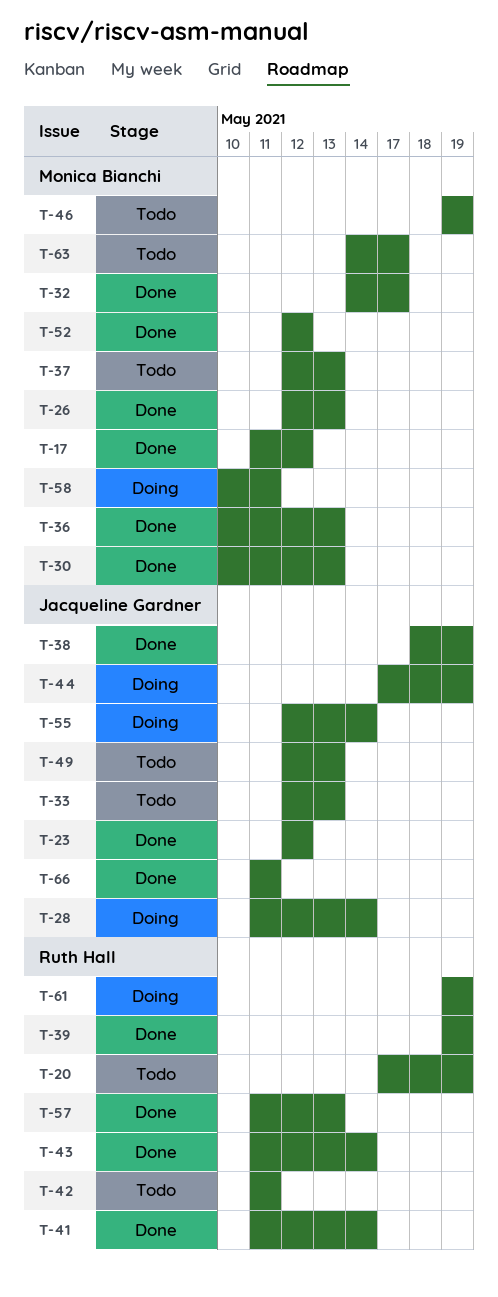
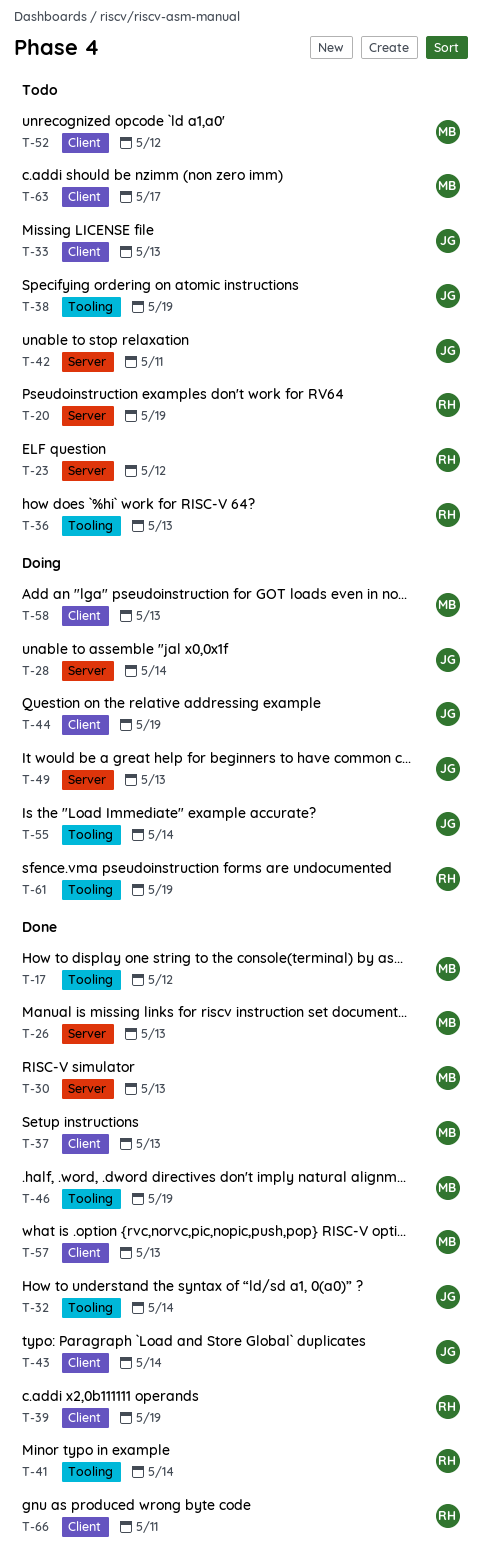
T-23, status: Done -> Todo
T-23, owner: Jacqueline Gardner -> Ruth Hall
T-32, owner: Monica Bianchi -> Jacqueline Gardner
T-32, due: May 17 -> May 14
T-36, status: Done -> Todo
T-36, owner: Monica Bianchi -> Ruth Hall
T-37, status: Todo -> Done
T-38, status: Done -> Todo
T-42, owner: Ruth Hall -> Jacqueline Gardner
T-43, owner: Ruth Hall -> Jacqueline Gardner
T-46, status: Todo -> Done
T-49, status: Todo -> Doing
T-52, status: Done -> Todo
T-57, owner: Ruth Hall -> Monica Bianchi
T-58, due: May 11 -> May 13
T-66, owner: Jacqueline Gardner -> Ruth Hall

